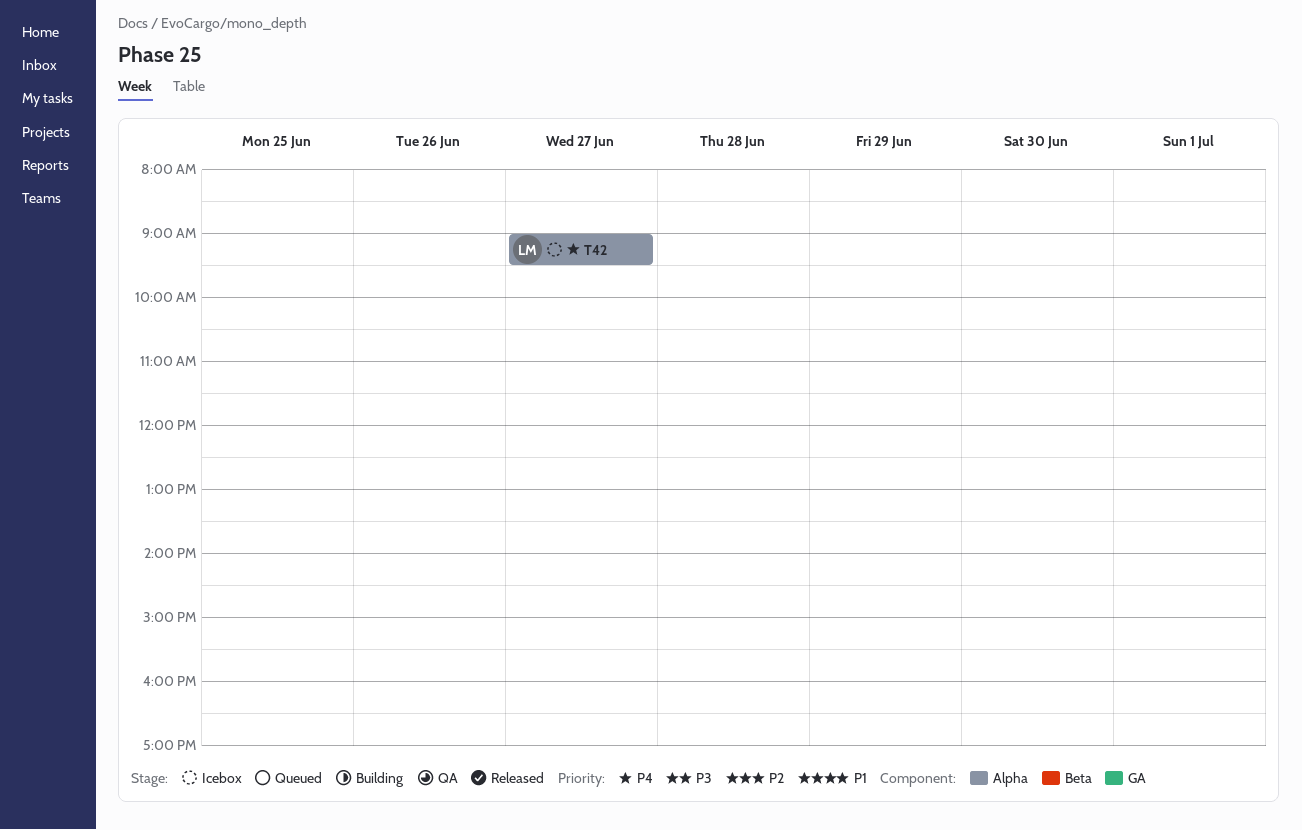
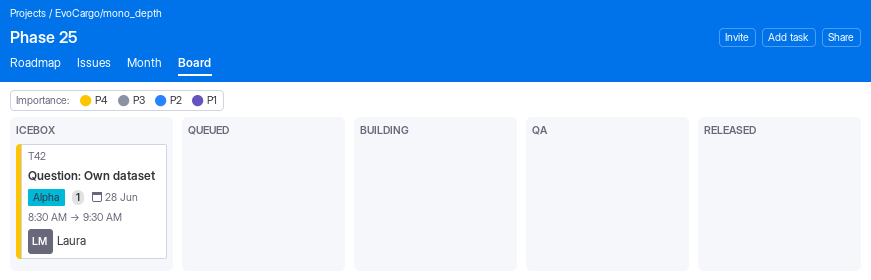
T42, day: Jun 27 -> Jun 28
T42, begins: 09:00 -> 08:30

